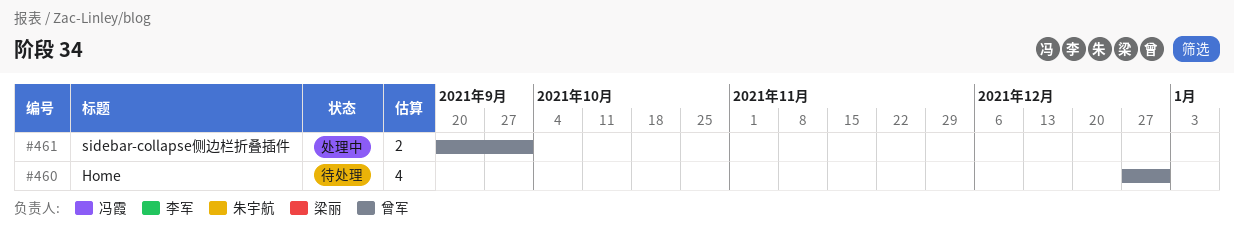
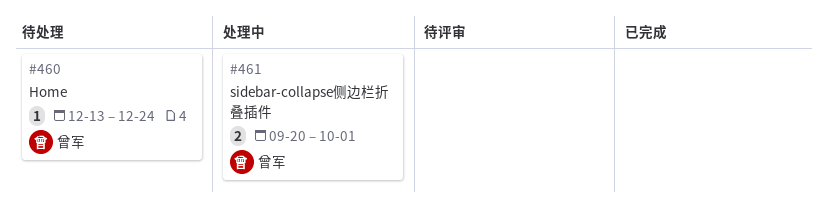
#460, estimate: 4 -> 1
#460, start: Dec 27 -> Dec 13
#460, due: Dec 31 -> Dec 24

